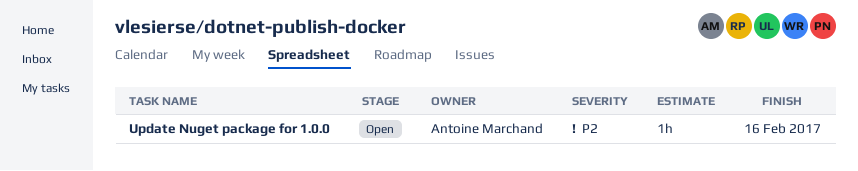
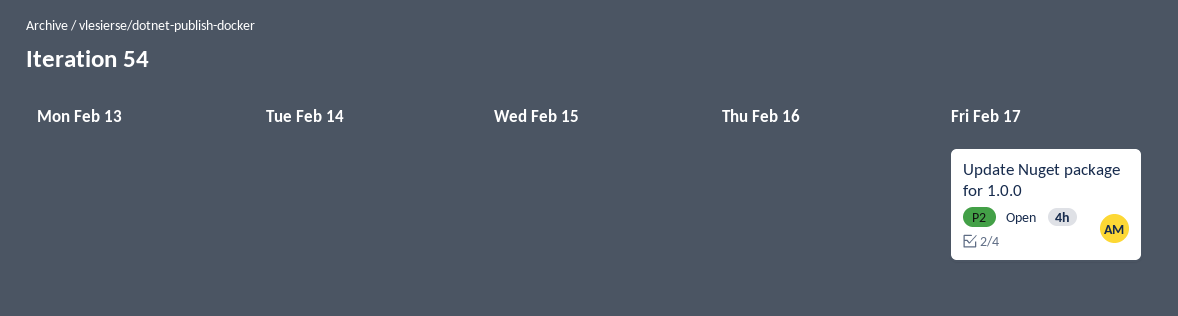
Update Nuget package for 1.0.0, estimate: 1h -> 4h
Update Nuget package for 1.0.0, due: Feb 16 -> Feb 17

